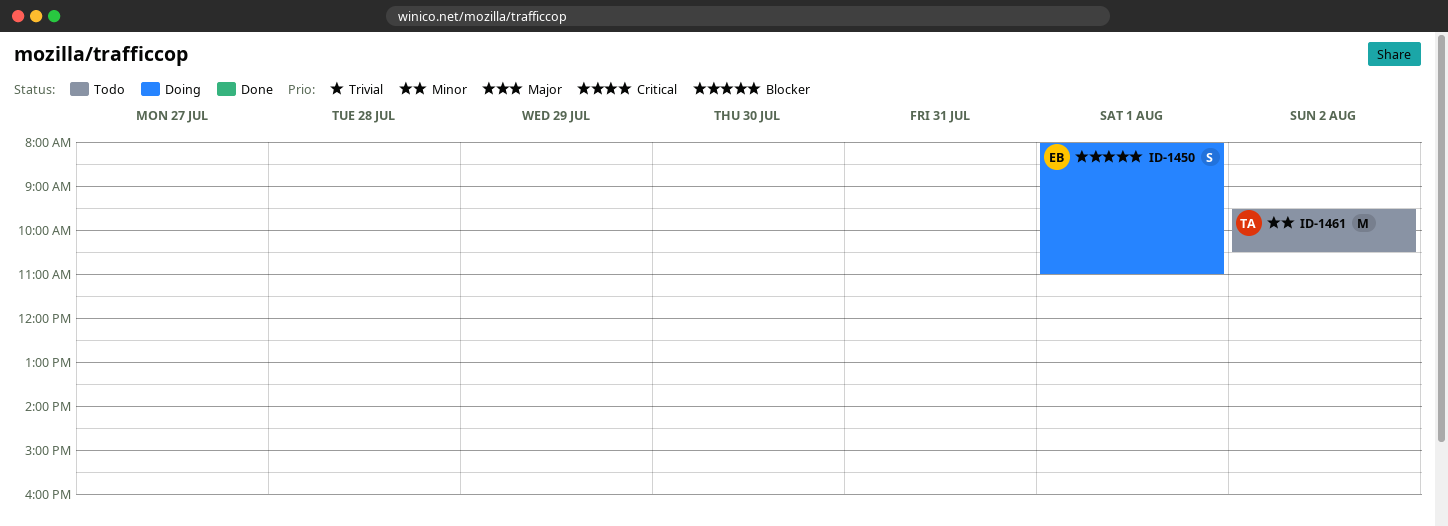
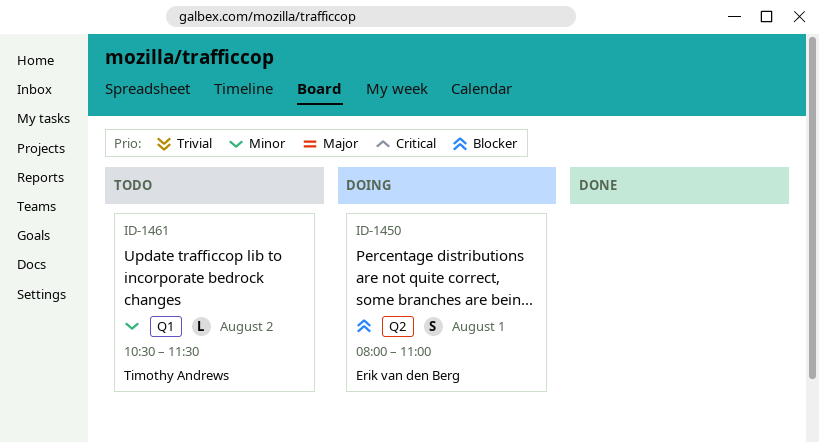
ID-1461, estimate: M -> L
ID-1461, begins: 09:30 -> 10:30
ID-1461, ends: 10:30 -> 11:30

